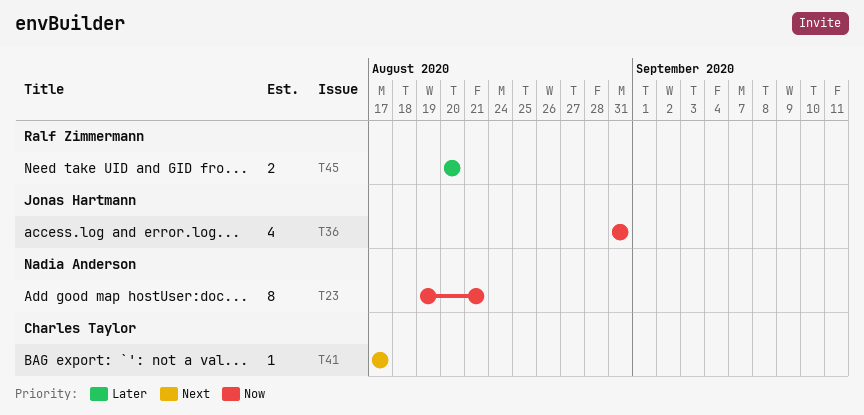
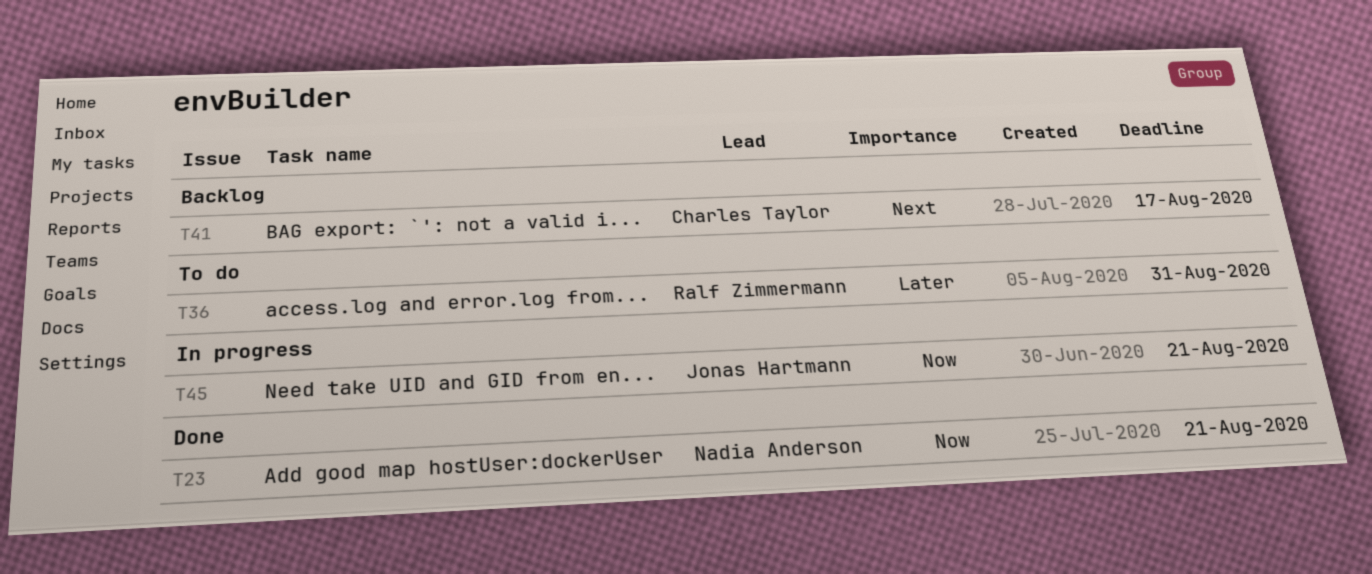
T36, owner: Jonas Hartmann -> Ralf Zimmermann
T36, priority: Now -> Later
T45, owner: Ralf Zimmermann -> Jonas Hartmann
T45, priority: Later -> Now
T45, due: Aug 20 -> Aug 21

